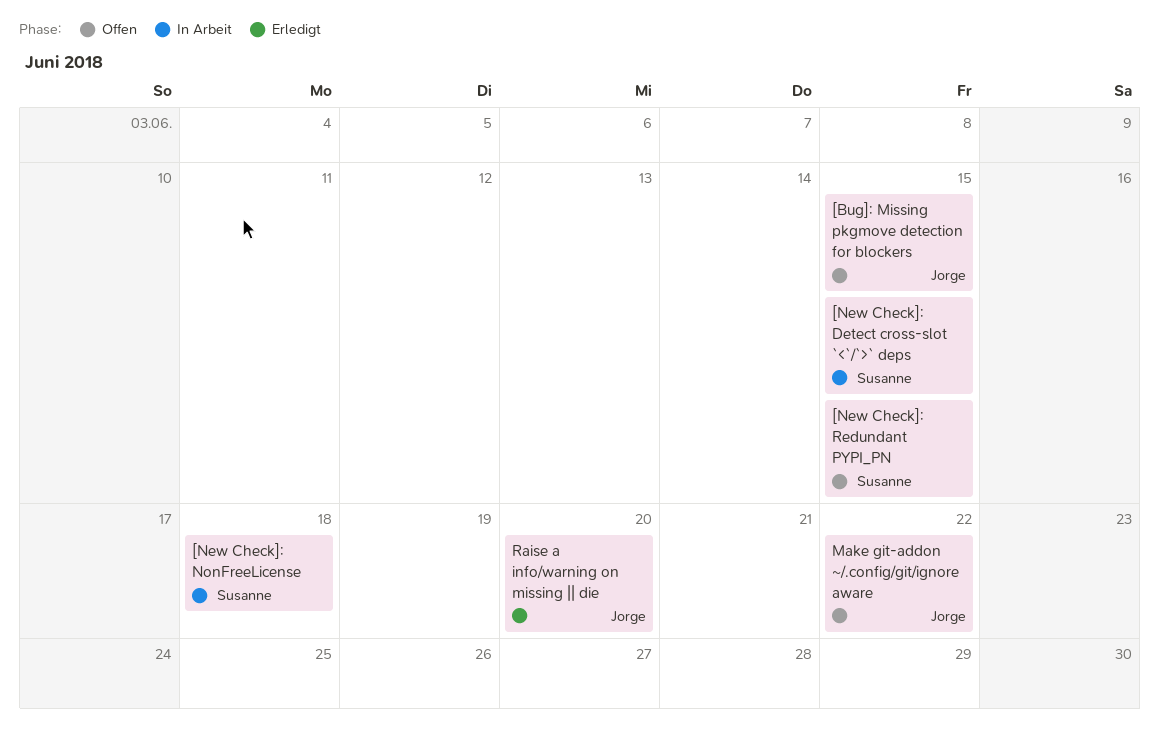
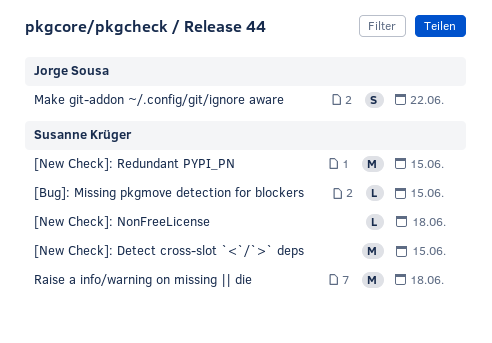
[Bug]: Missing pkgmove detection for blockers, owner: Jorge Sousa -> Susanne Krüger
Raise a info/warning on missing || die, owner: Jorge Sousa -> Susanne Krüger
Raise a info/warning on missing || die, due: Jun 20 -> Jun 18

